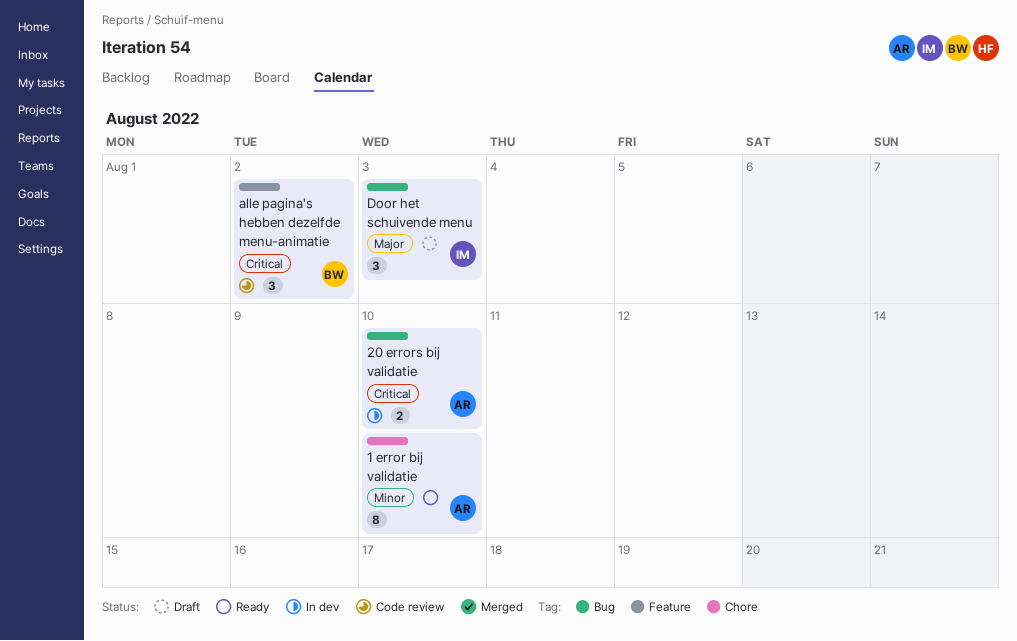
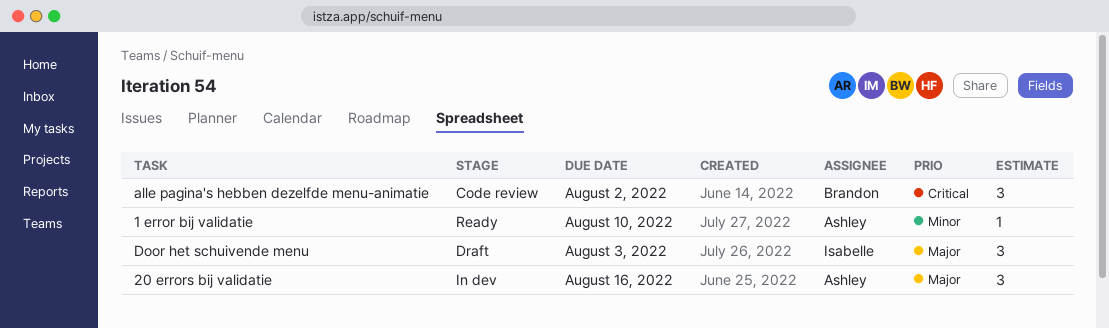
1 error bij validatie, estimate: 8 -> 1
20 errors bij validatie, priority: Critical -> Major
20 errors bij validatie, estimate: 2 -> 3
20 errors bij validatie, due: Aug 10 -> Aug 16

